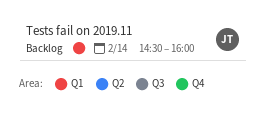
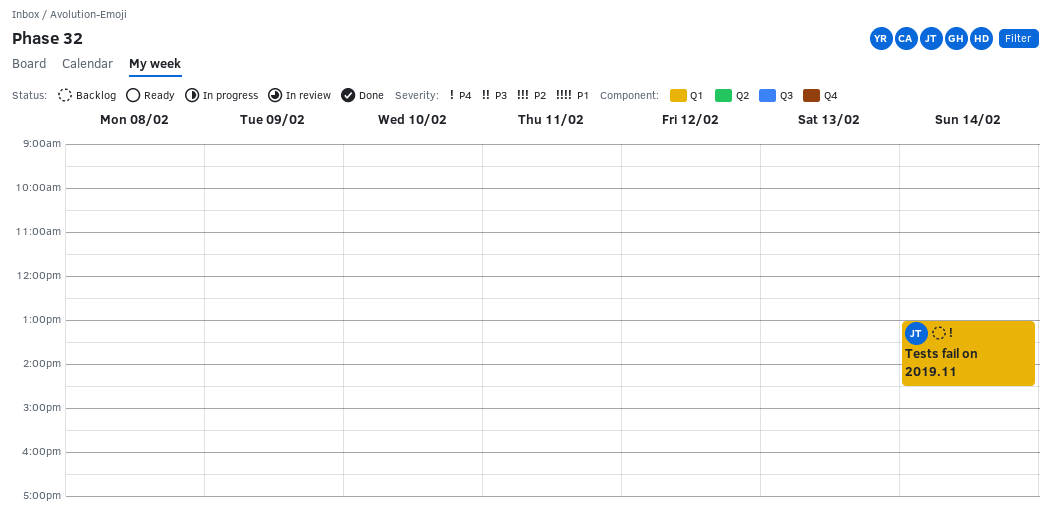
Tests fail on 2019.11, begins: 14:30 -> 13:00
Tests fail on 2019.11, ends: 16:00 -> 14:30

